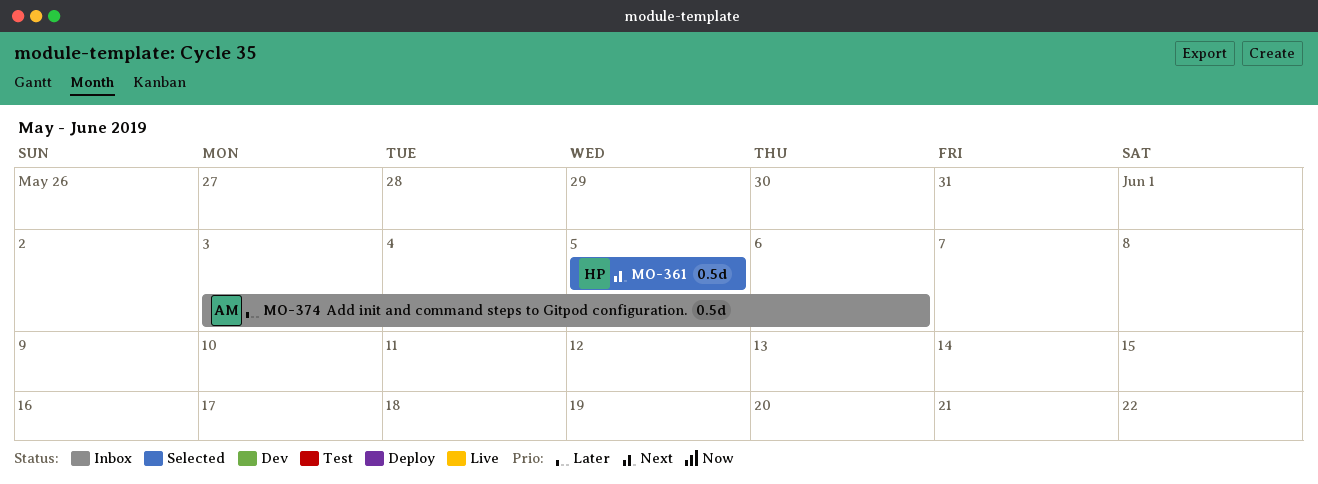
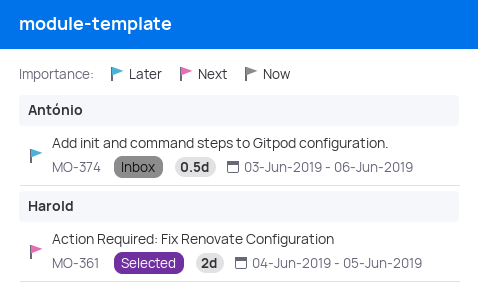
MO-361, estimate: 0.5d -> 2d
MO-361, start: Jun 5 -> Jun 4

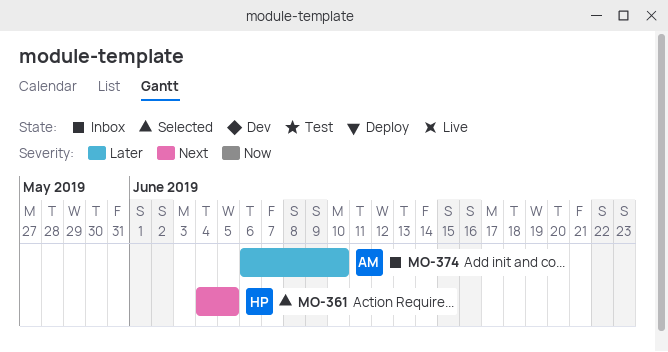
MO-374, start: Jun 3 -> Jun 6
MO-374, due: Jun 6 -> Jun 10

